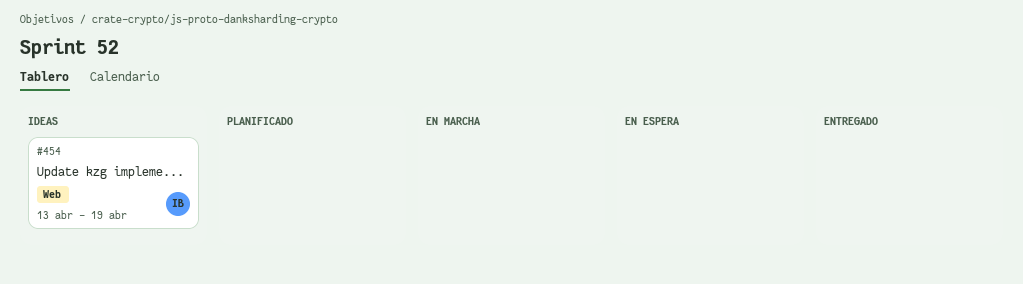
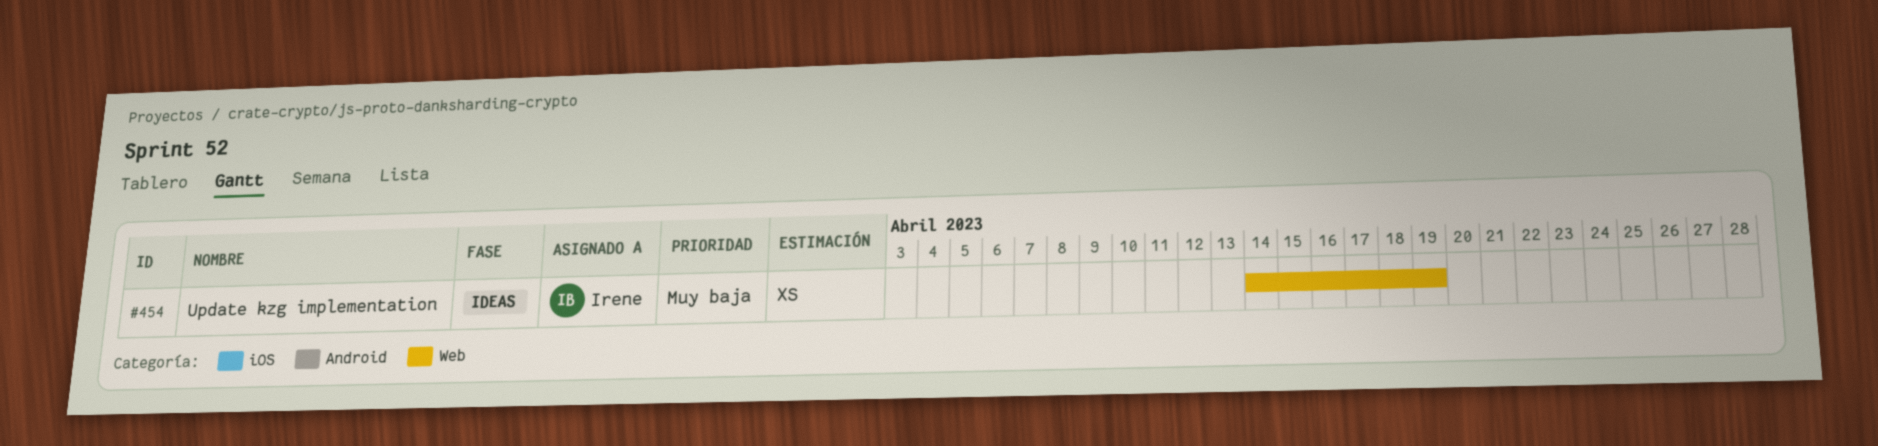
#454, start: Apr 13 -> Apr 14

